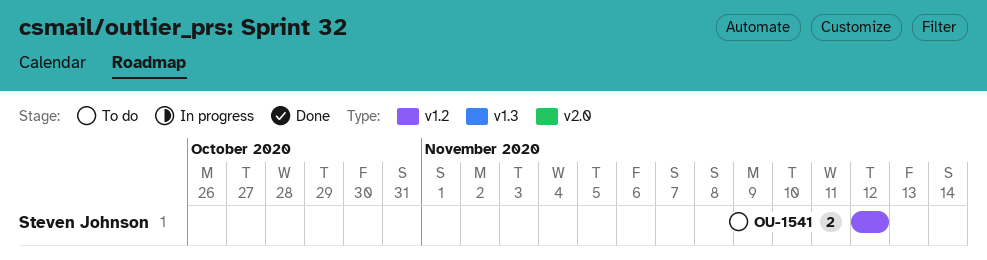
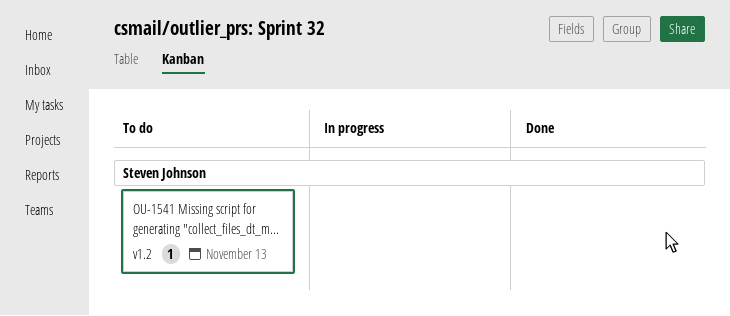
OU-1541, estimate: 2 -> 1
OU-1541, due: Nov 12 -> Nov 13

